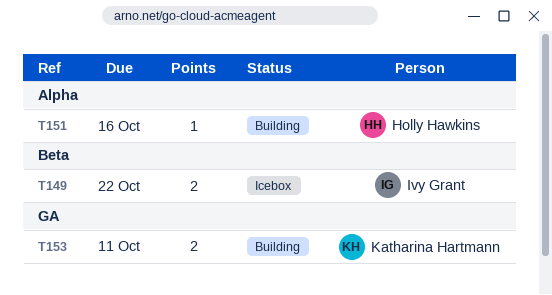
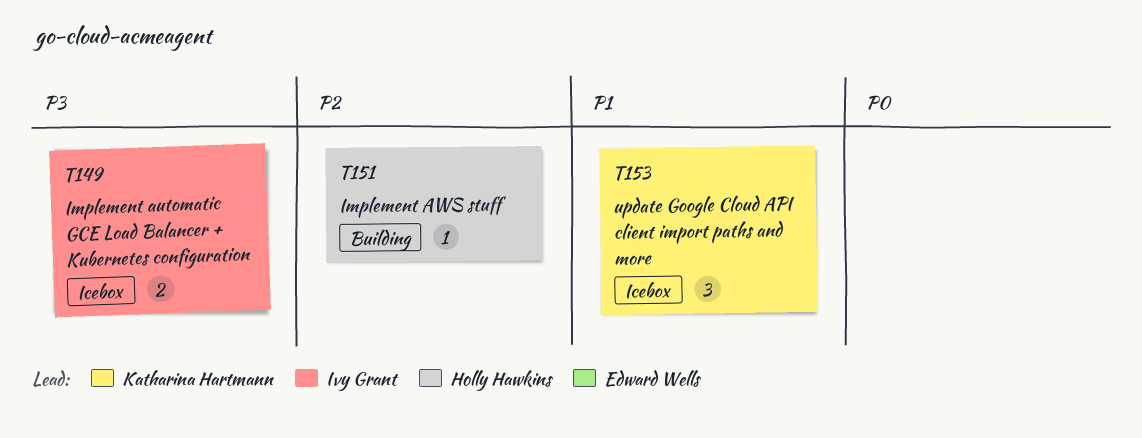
T153, status: Building -> Icebox
T153, estimate: 2 -> 3

